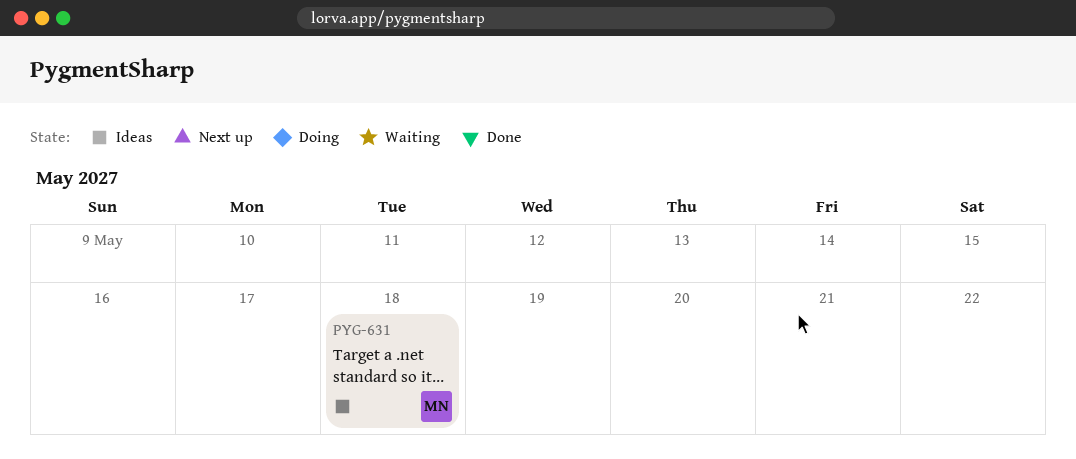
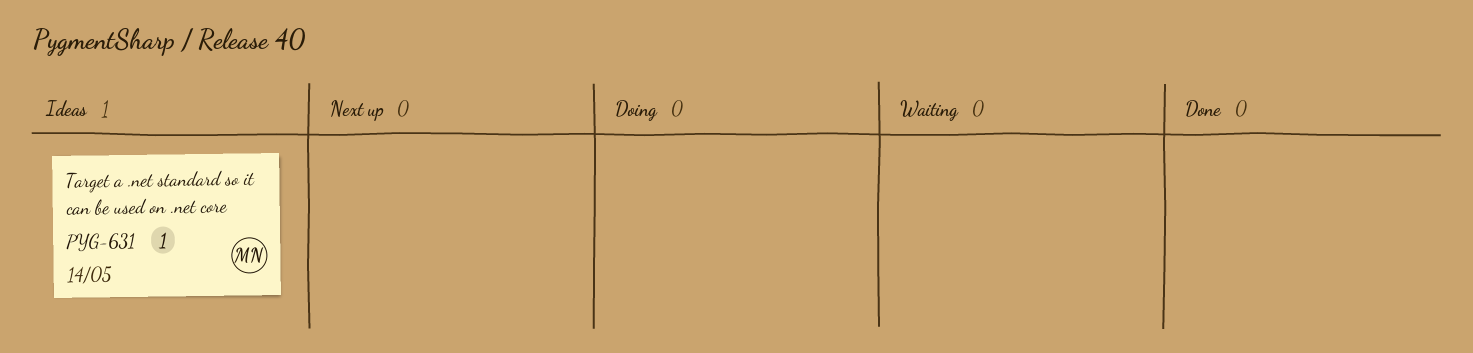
PYG-631, due: May 18 -> May 14

